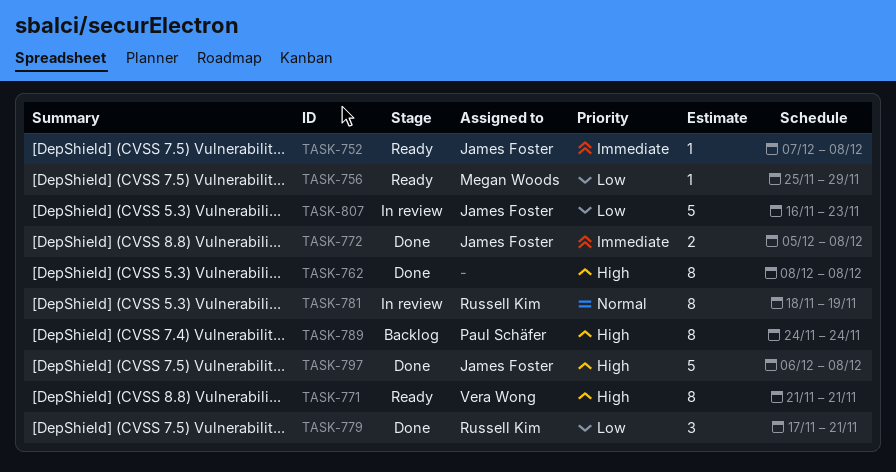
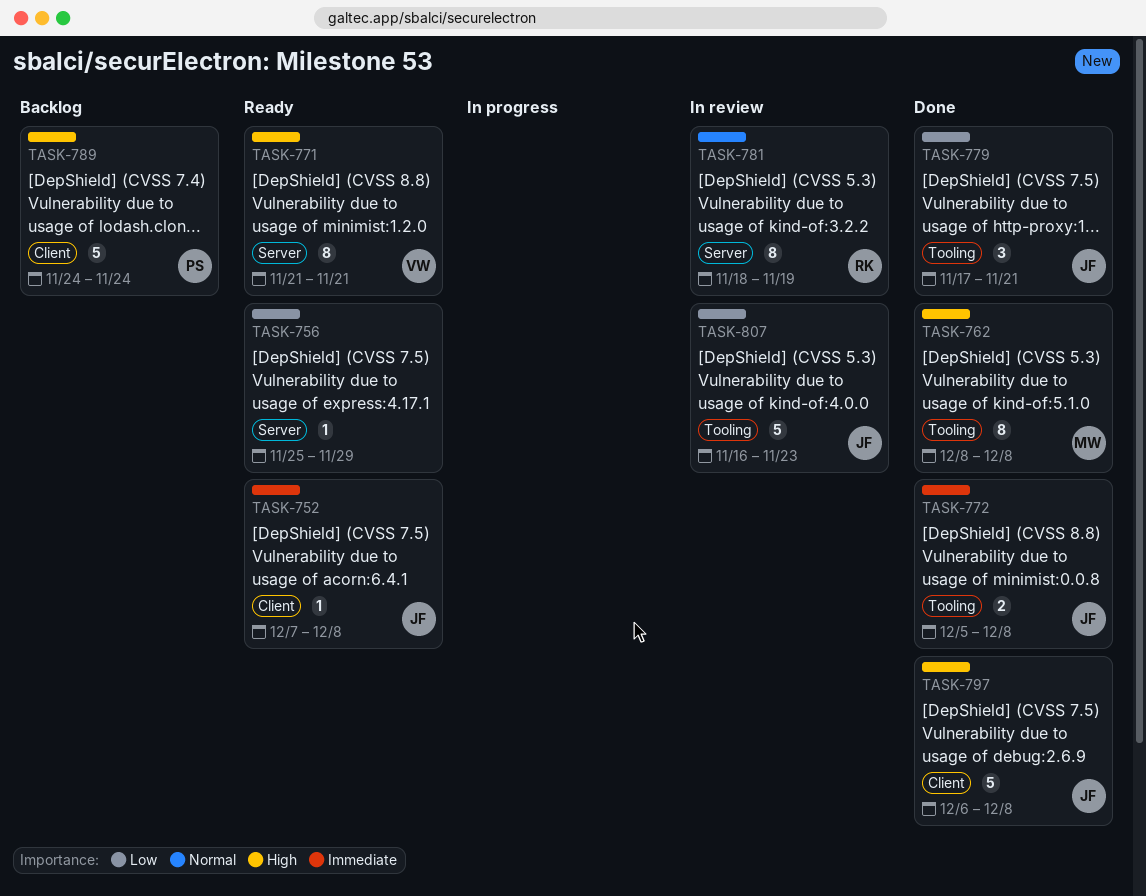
TASK-756, owner: Megan Woods -> none
TASK-762, owner: none -> Megan Woods
TASK-779, owner: Russell Kim -> James Foster
TASK-789, estimate: 8 -> 5

